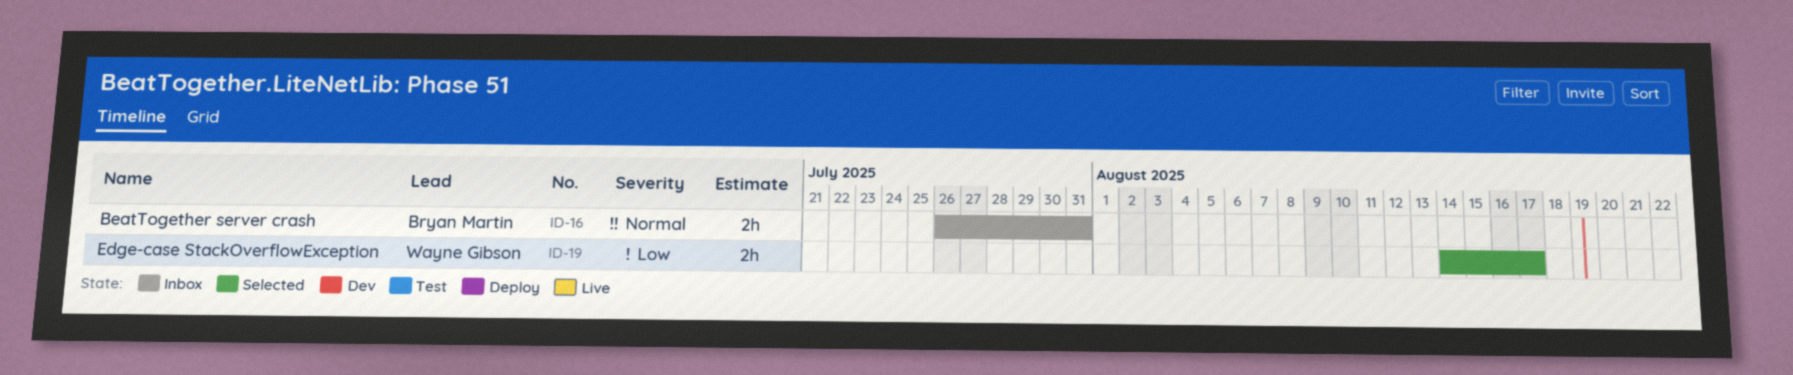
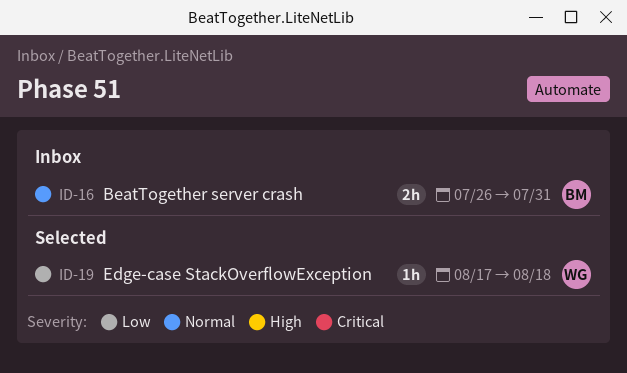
ID-19, estimate: 2h -> 1h
ID-19, start: Aug 14 -> Aug 17
ID-19, due: Aug 17 -> Aug 18

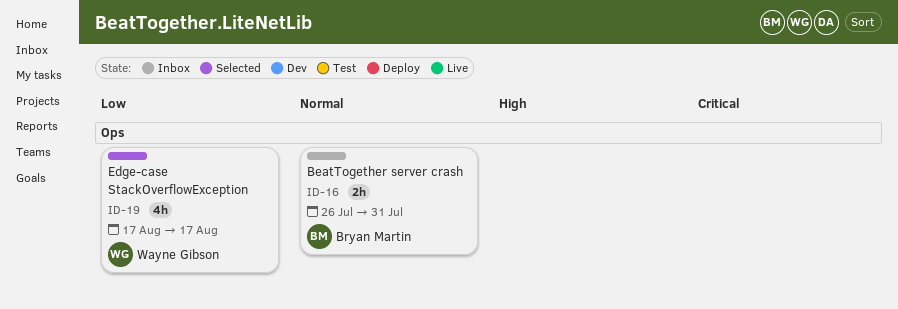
ID-19, estimate: 1h -> 4h
ID-19, due: Aug 18 -> Aug 17

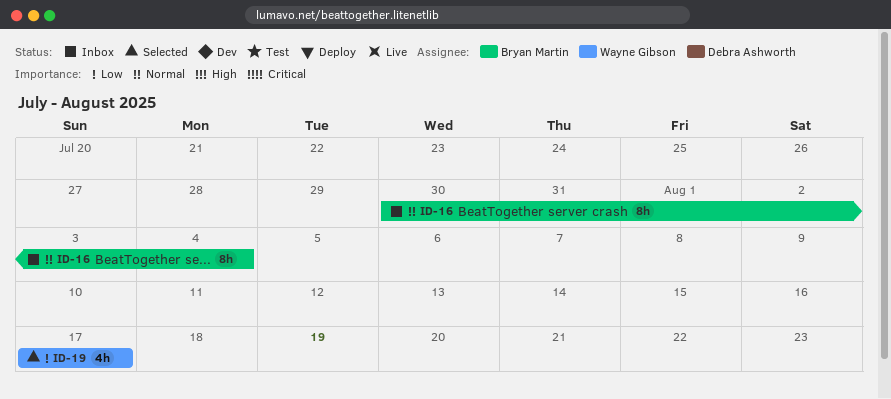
ID-16, estimate: 2h -> 8h
ID-16, start: Jul 26 -> Jul 30
ID-16, due: Jul 31 -> Aug 4

